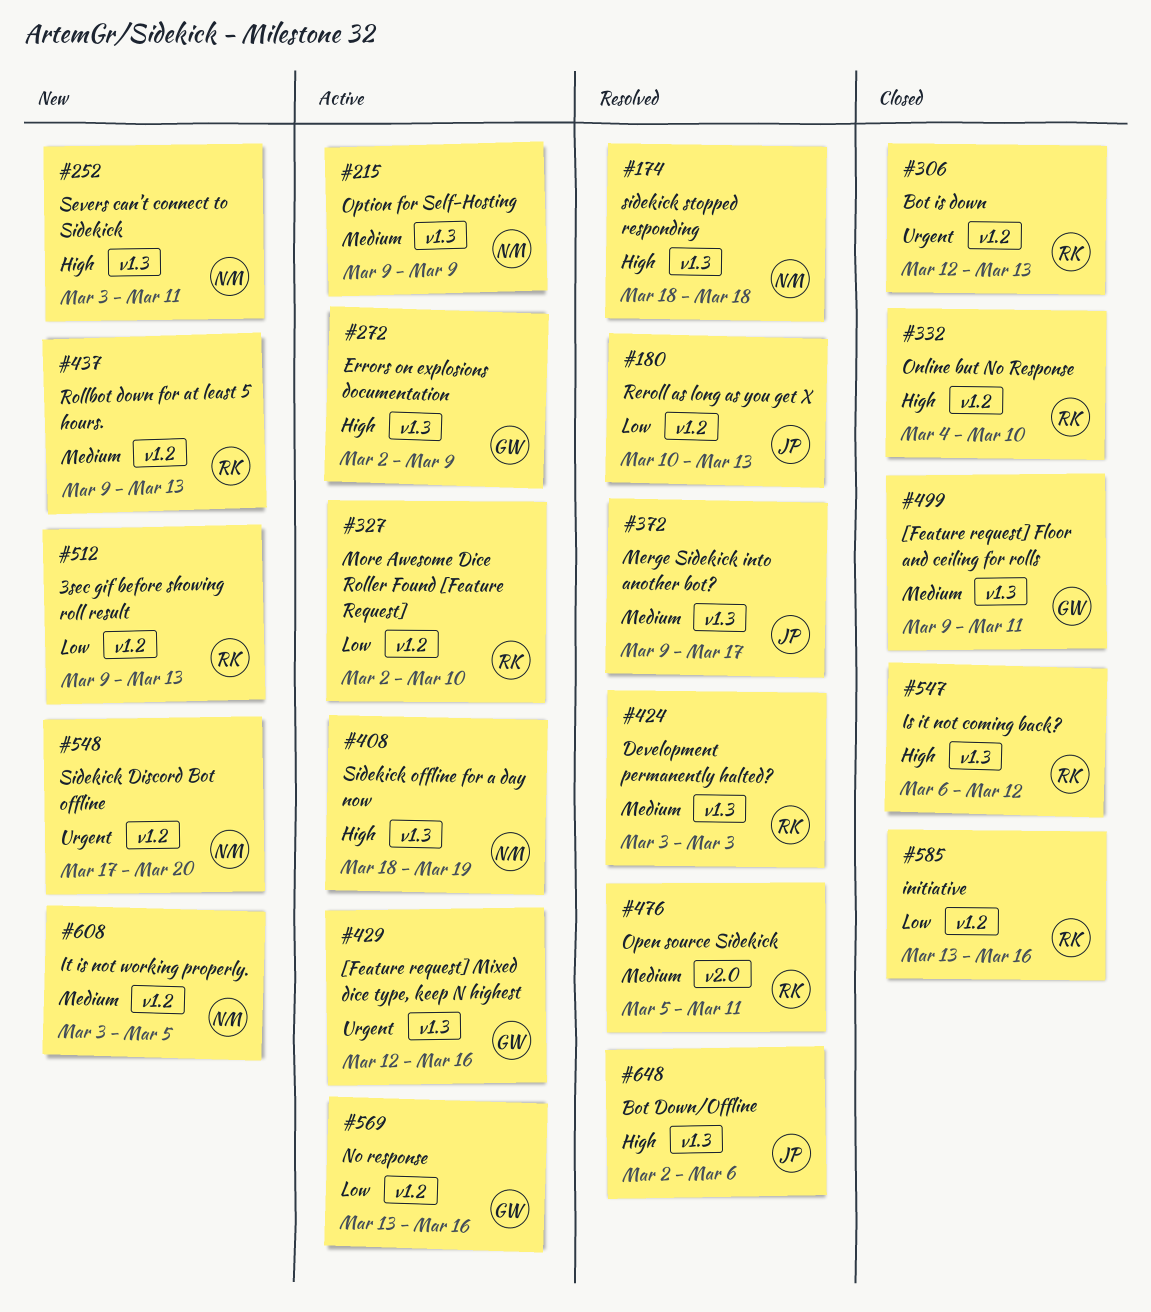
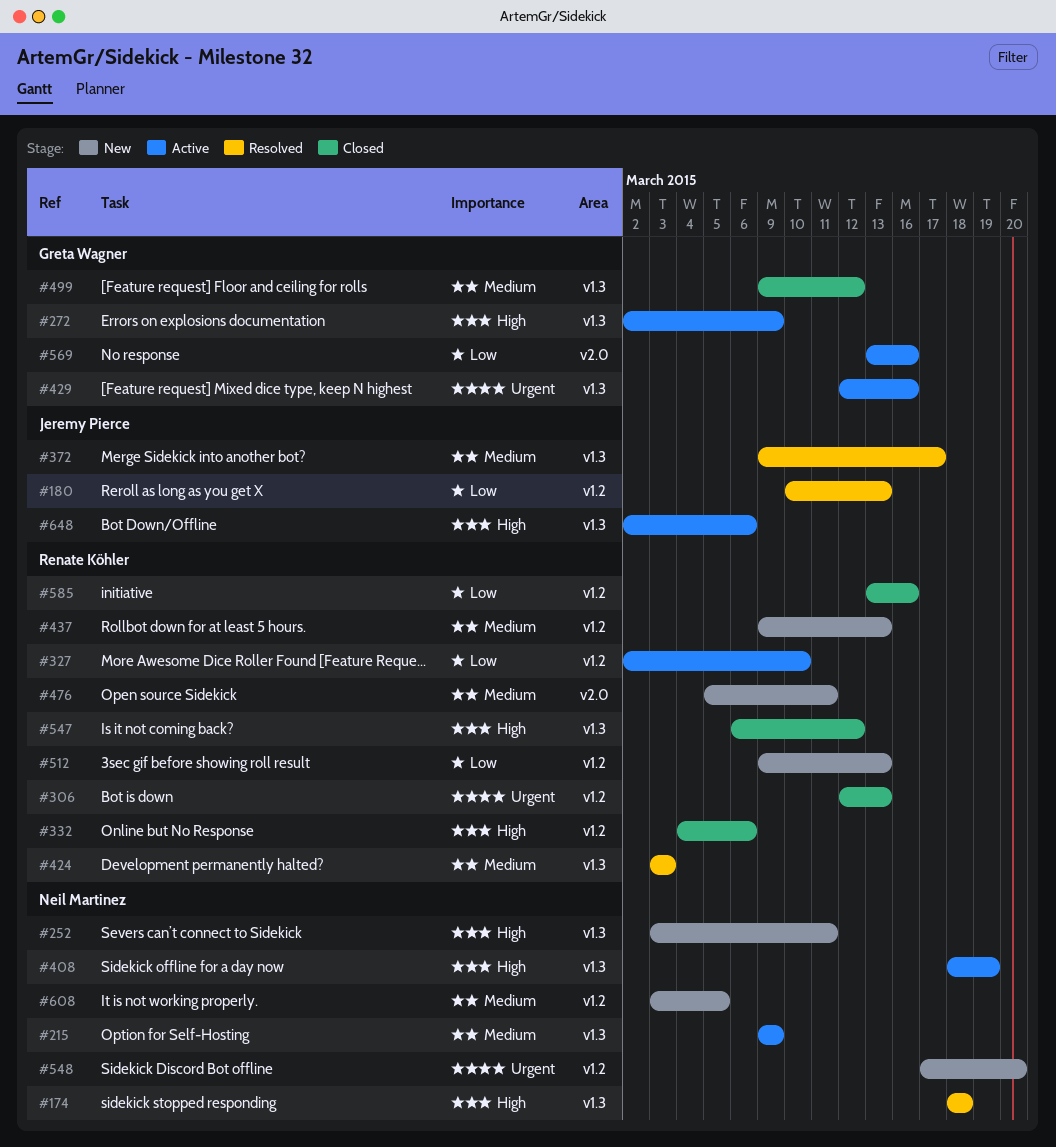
#332, due: Mar 10 -> Mar 6
#476, status: Resolved -> New
#499, due: Mar 11 -> Mar 12
#569, label: v1.2 -> v2.0
#648, status: Resolved -> Active

